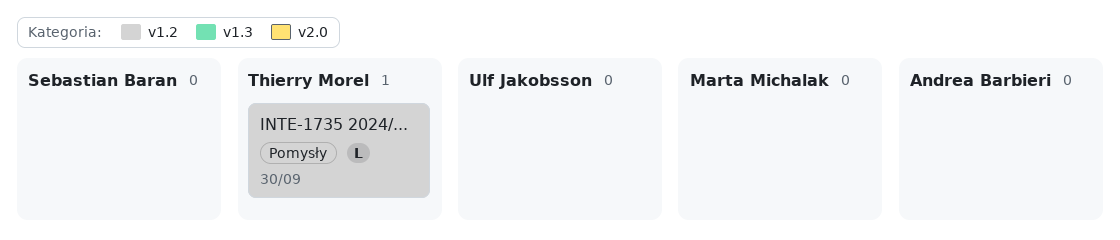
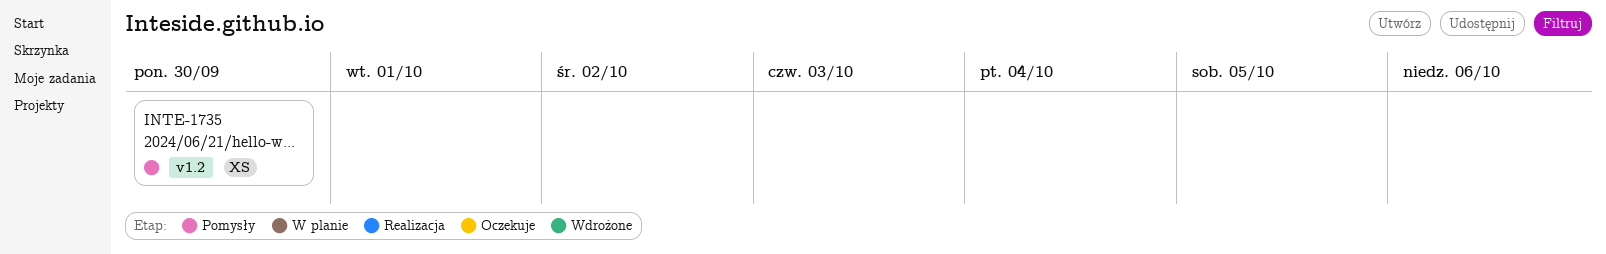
INTE-1735, estimate: L -> XS

